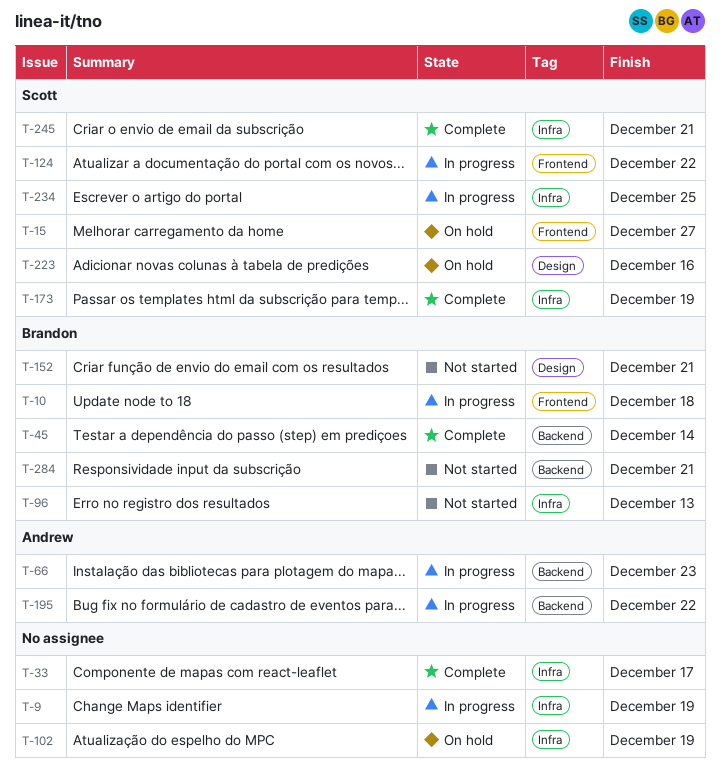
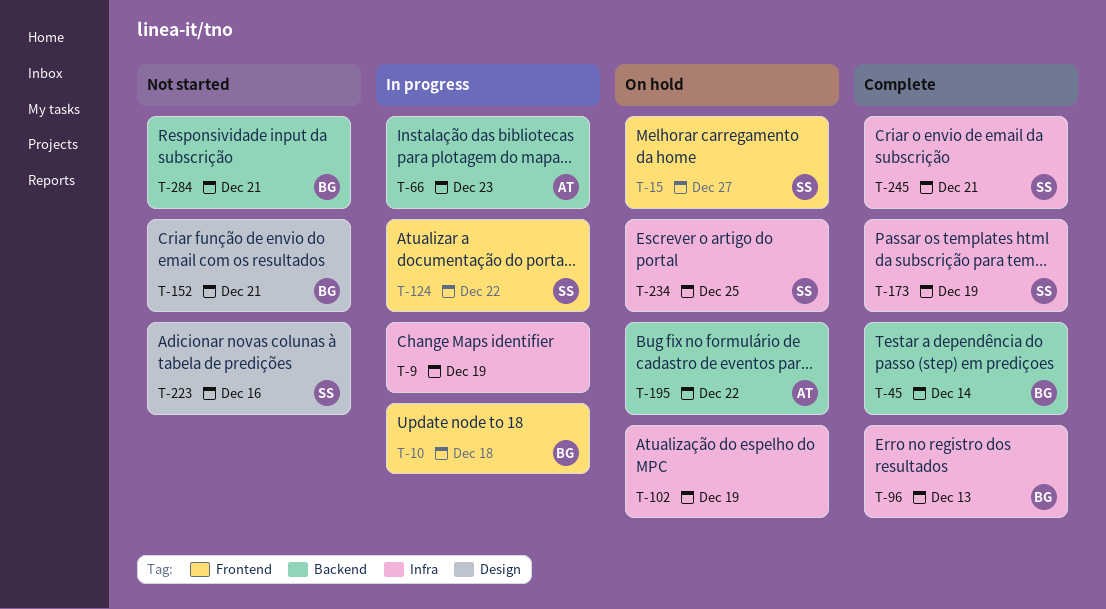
T-33: present -> none
T-96, status: Not started -> Complete
T-195, status: In progress -> On hold
T-223, status: On hold -> Not started
T-234, status: In progress -> On hold

